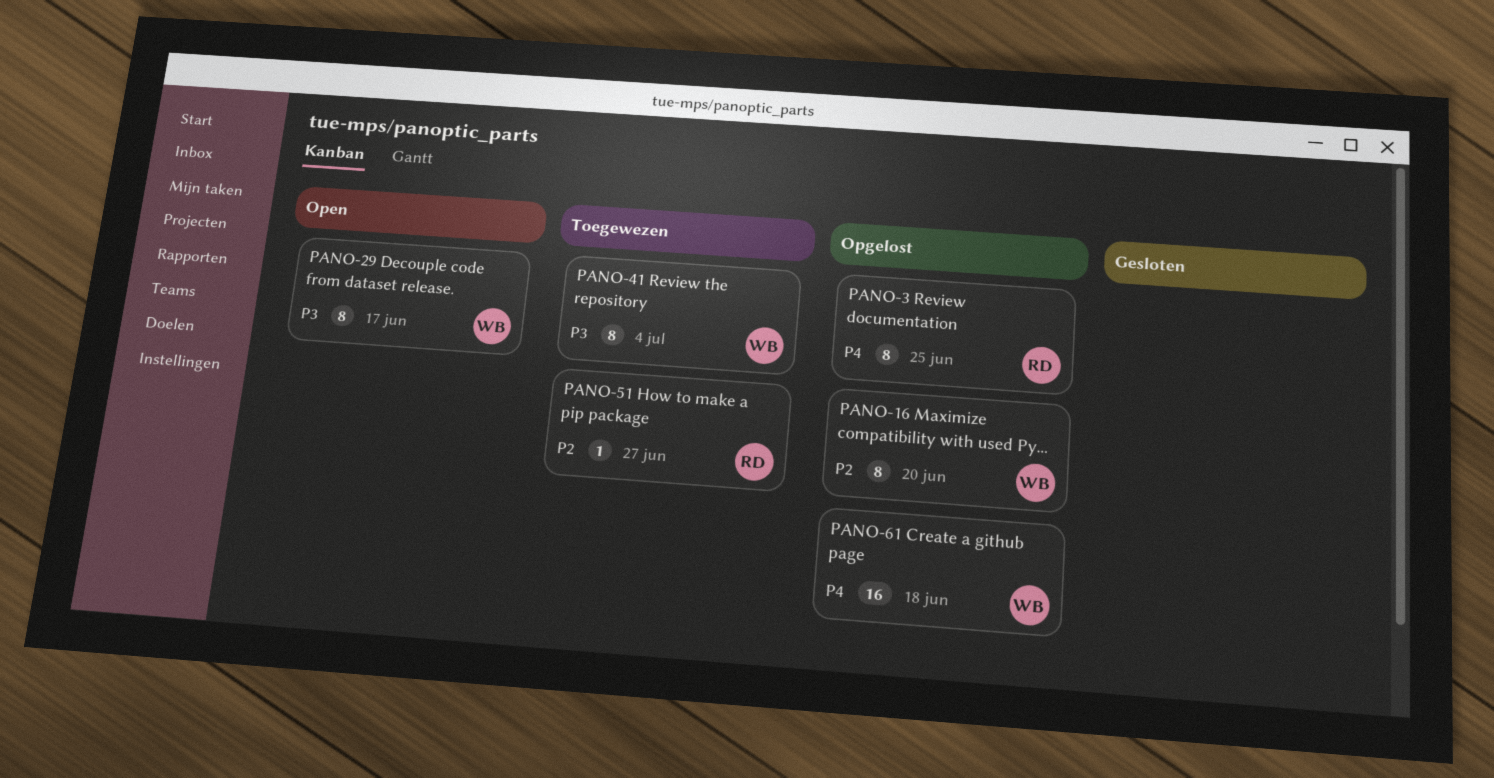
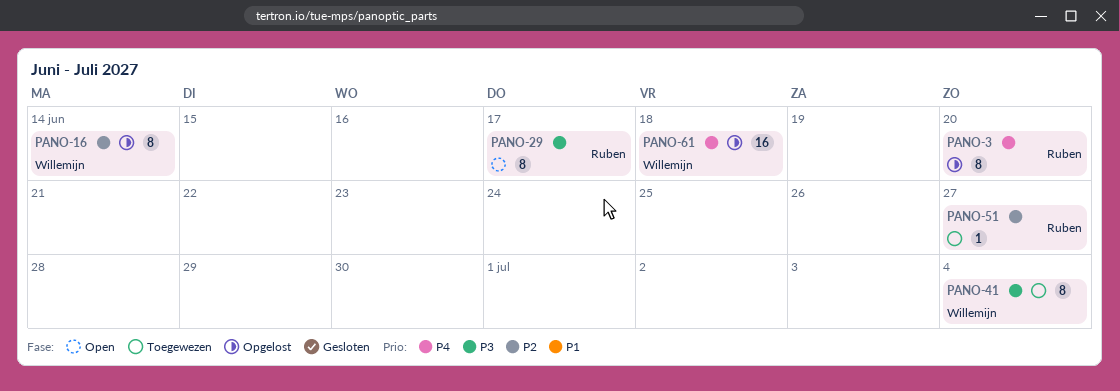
PANO-3, due: Jun 25 -> Jun 20
PANO-16, due: Jun 20 -> Jun 14
PANO-29, owner: Willemijn -> Ruben

